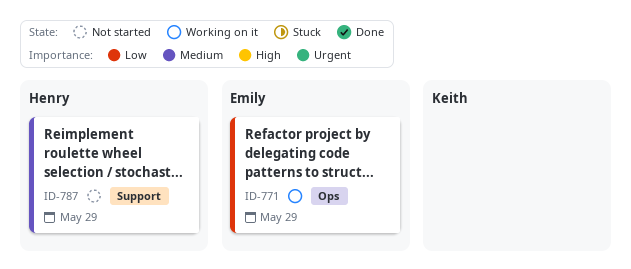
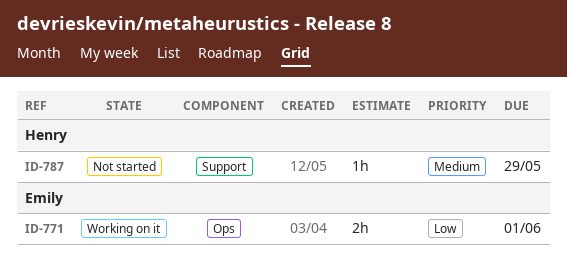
ID-771, due: May 29 -> Jun 1

